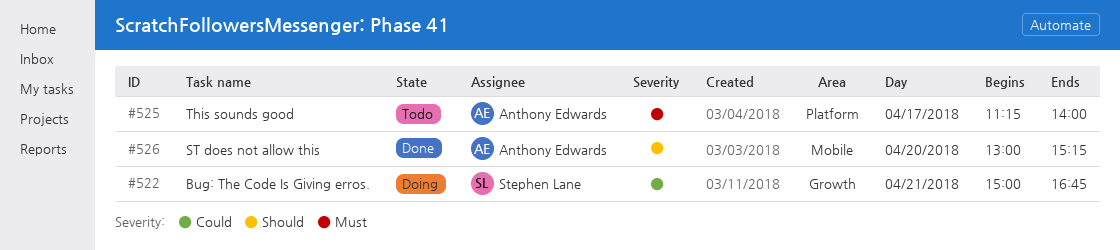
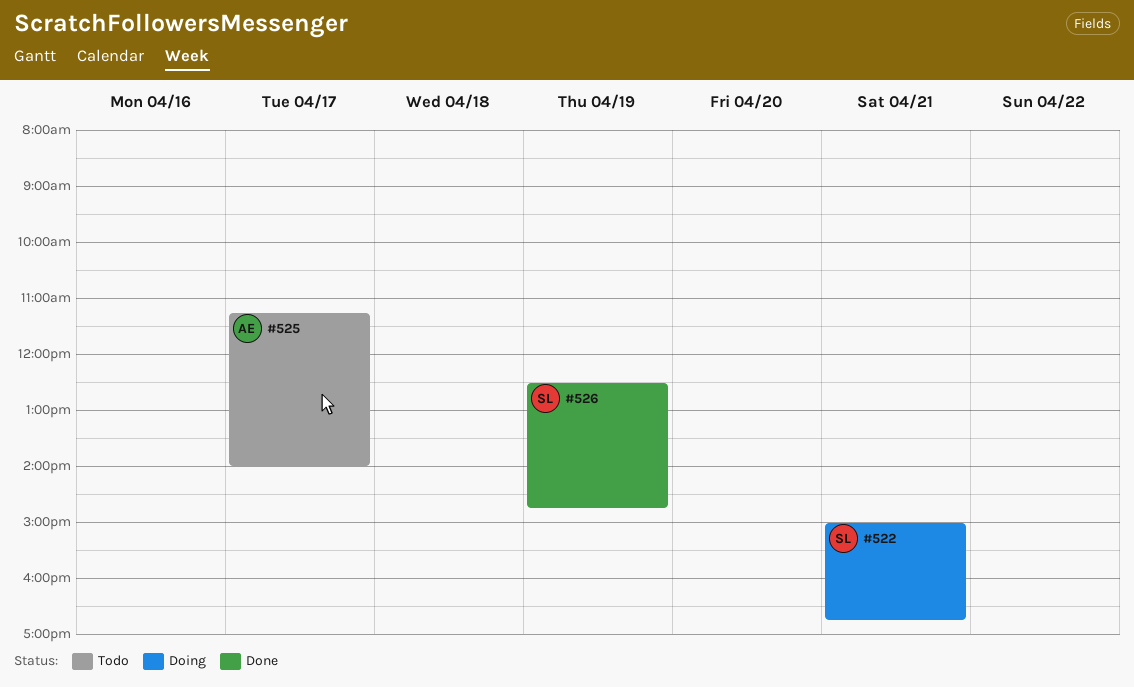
#526, owner: Anthony Edwards -> Stephen Lane
#526, day: Apr 20 -> Apr 19
#526, begins: 13:00 -> 12:30
#526, ends: 15:15 -> 14:45

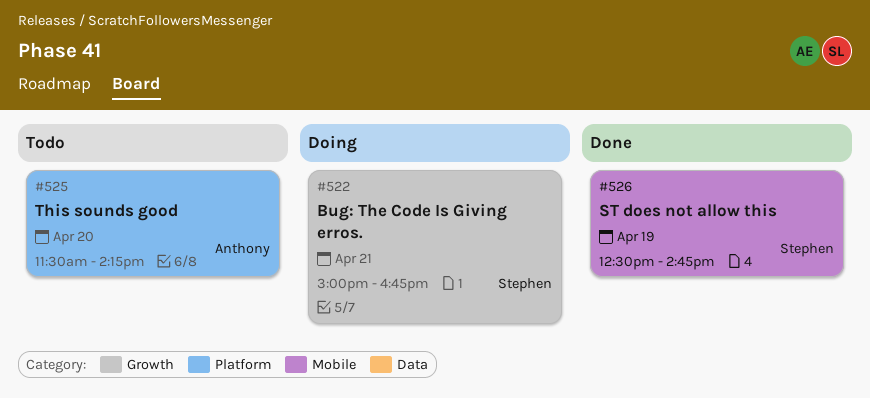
#525, day: Apr 17 -> Apr 20
#525, begins: 11:15 -> 11:30
#525, ends: 14:00 -> 14:15

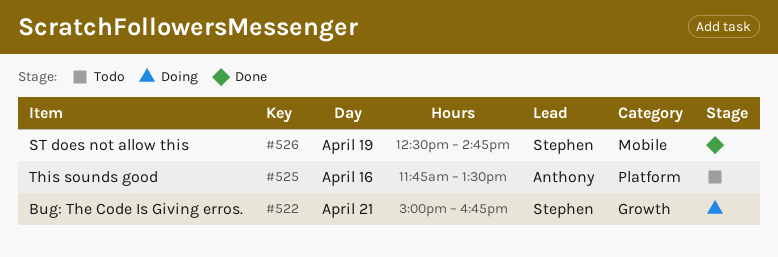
#525, day: Apr 20 -> Apr 16
#525, begins: 11:30 -> 11:45
#525, ends: 14:15 -> 13:30

